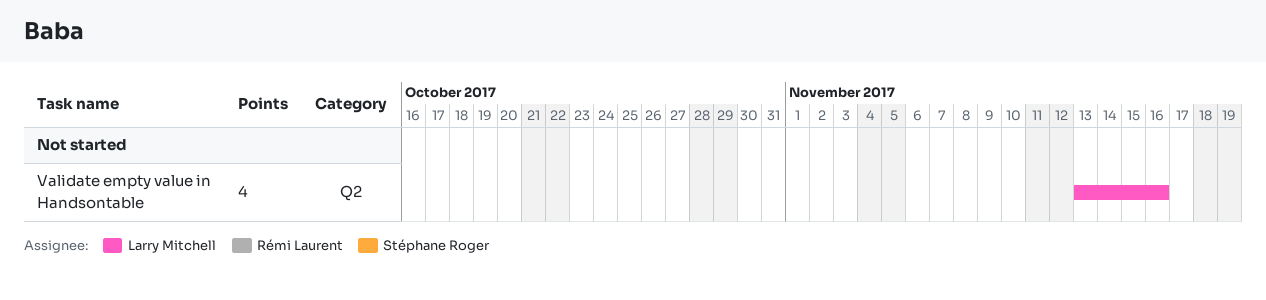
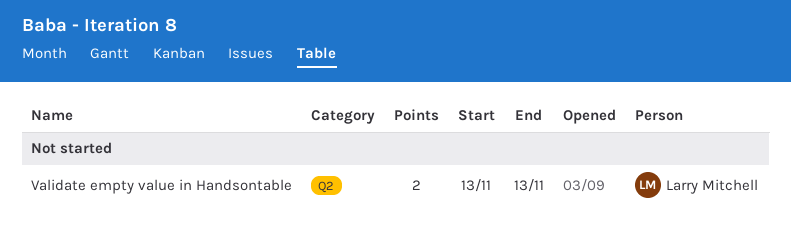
Validate empty value in Handsontable, estimate: 4 -> 2
Validate empty value in Handsontable, due: Nov 16 -> Nov 13

